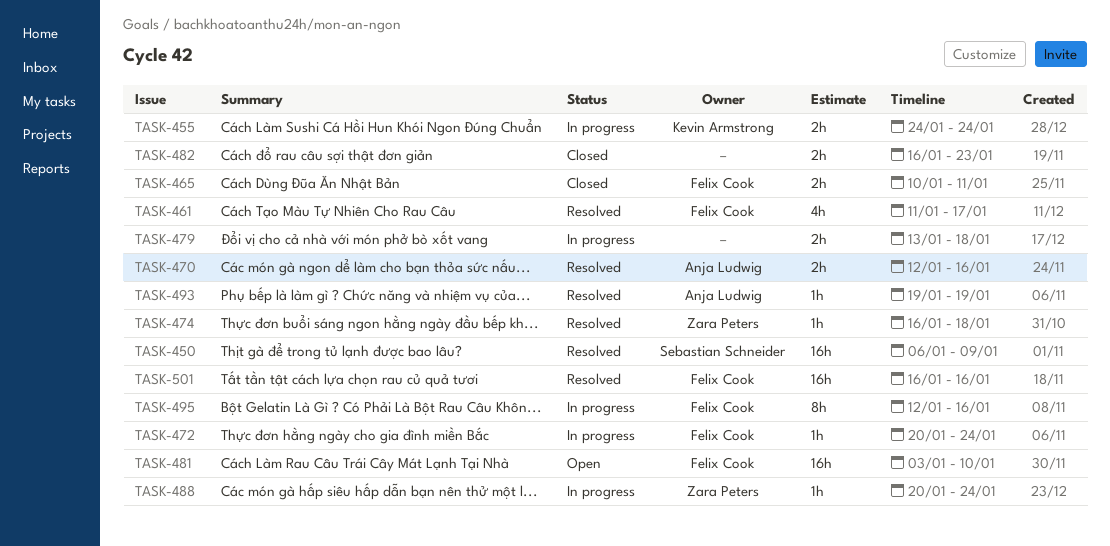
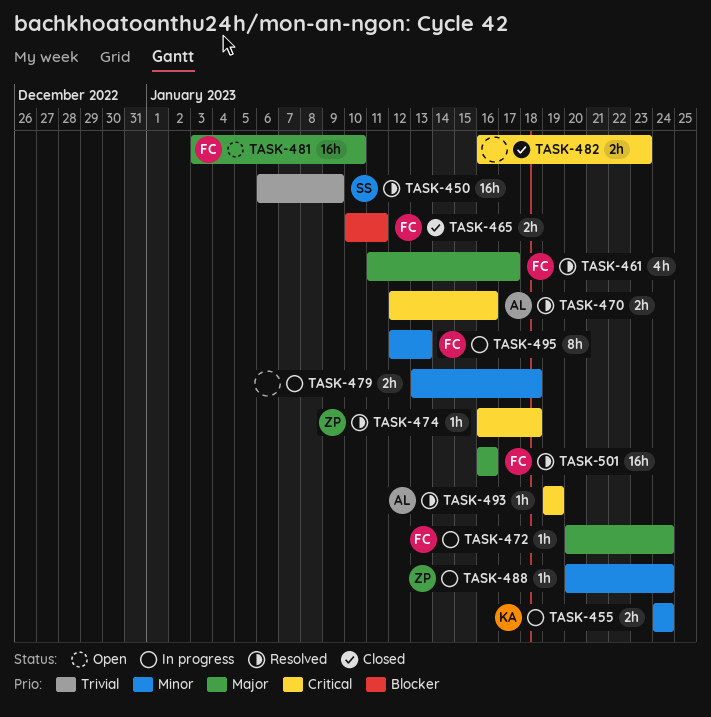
TASK-495, due: Jan 16 -> Jan 13

